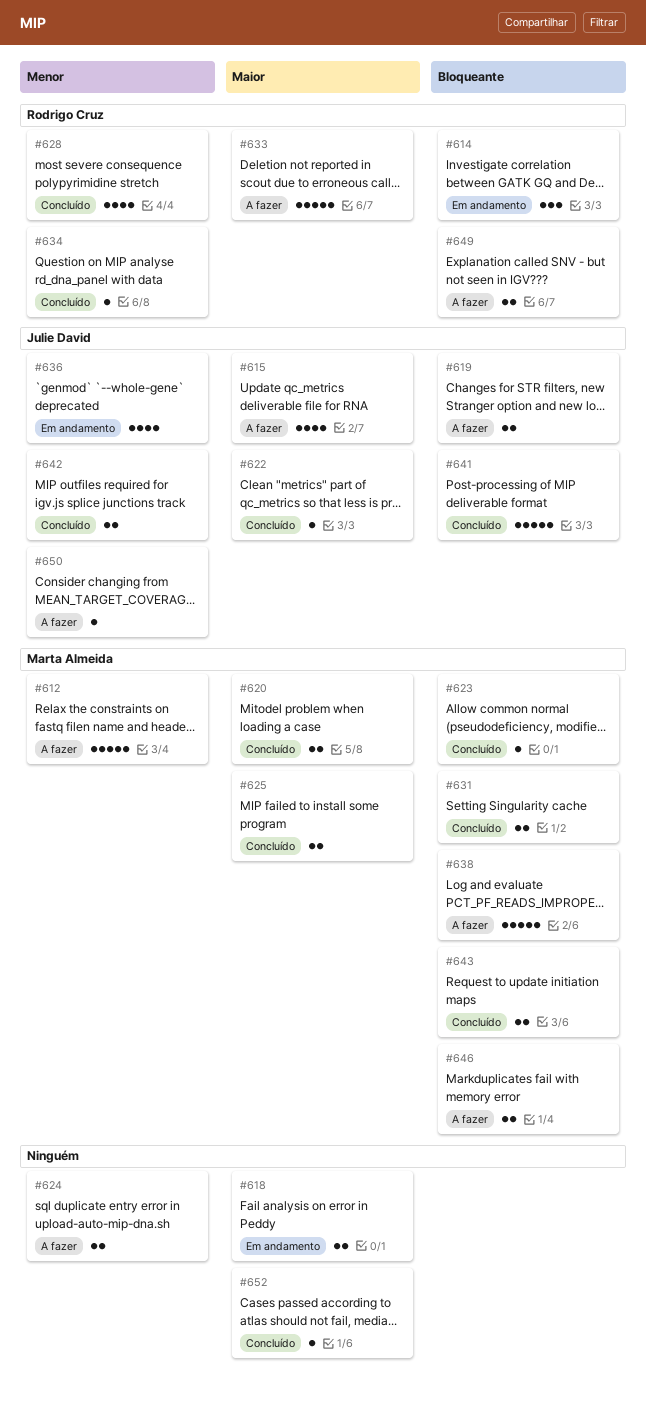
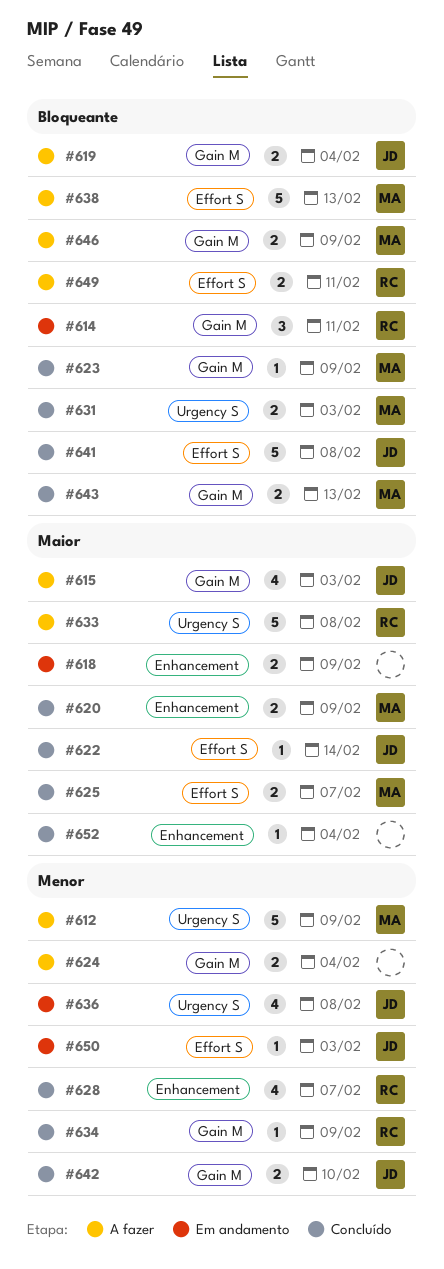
#650, status: A fazer -> Em andamento

